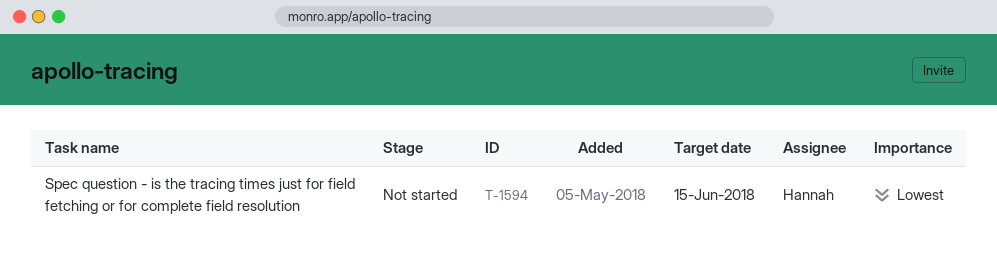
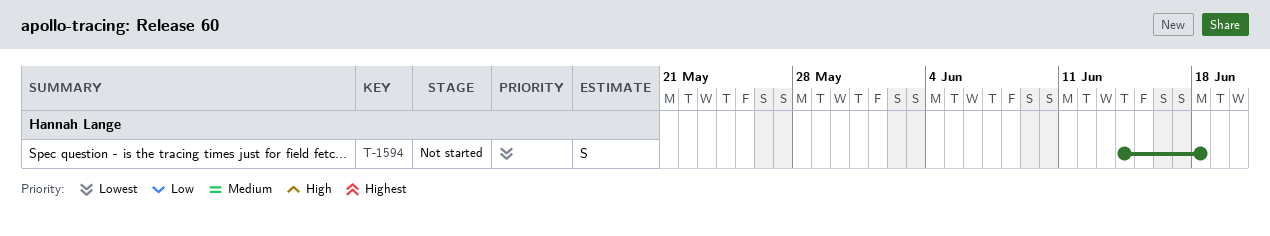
T-1594, due: Jun 15 -> Jun 18

